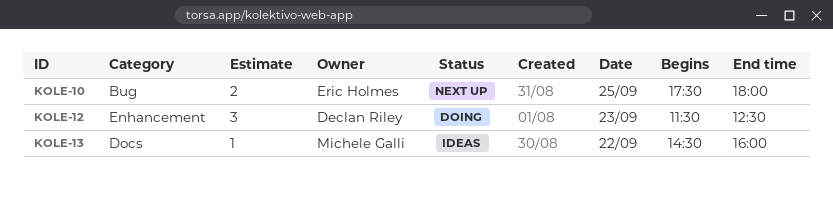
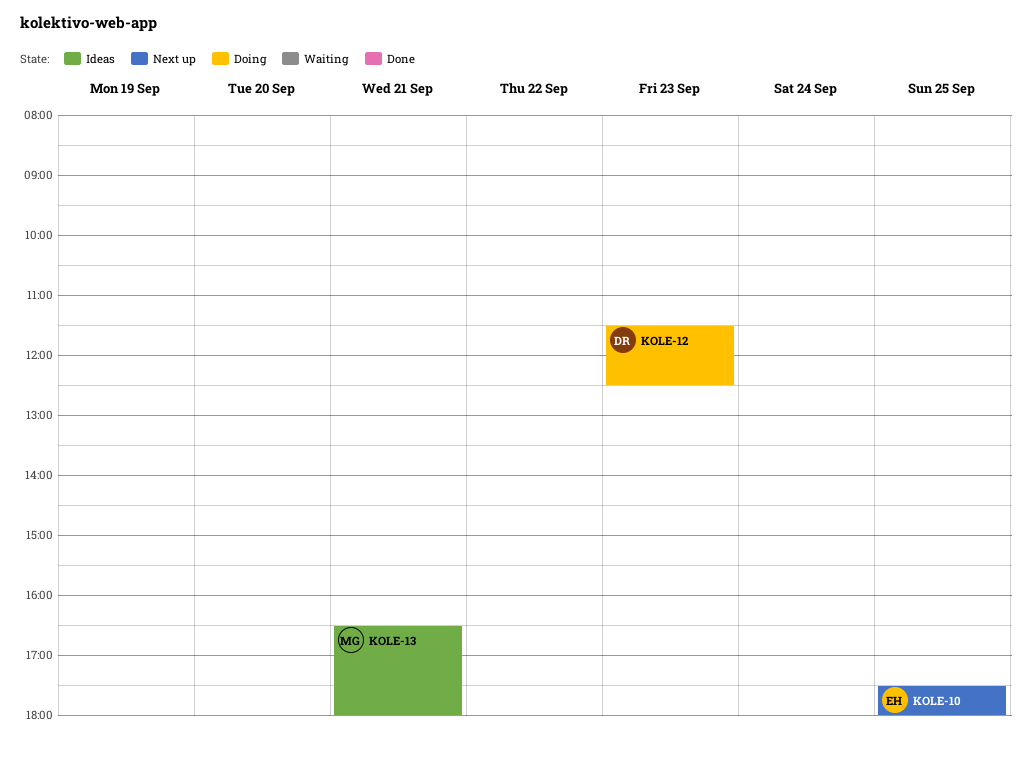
KOLE-13, day: Sep 22 -> Sep 21
KOLE-13, begins: 14:30 -> 16:30
KOLE-13, ends: 16:00 -> 18:00

